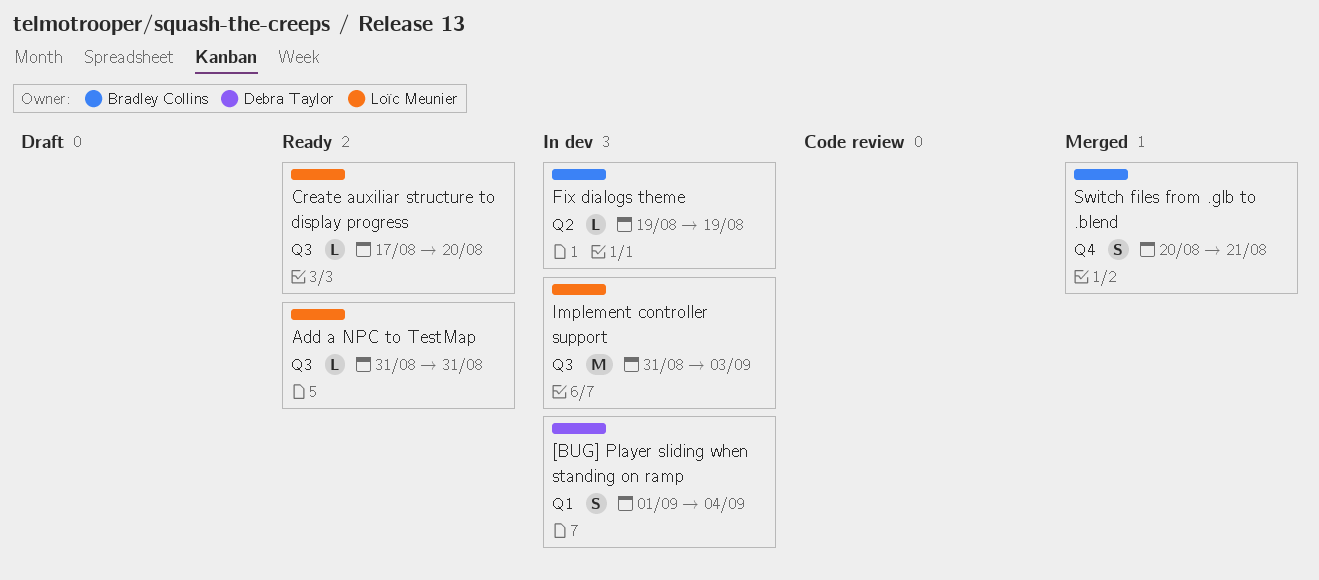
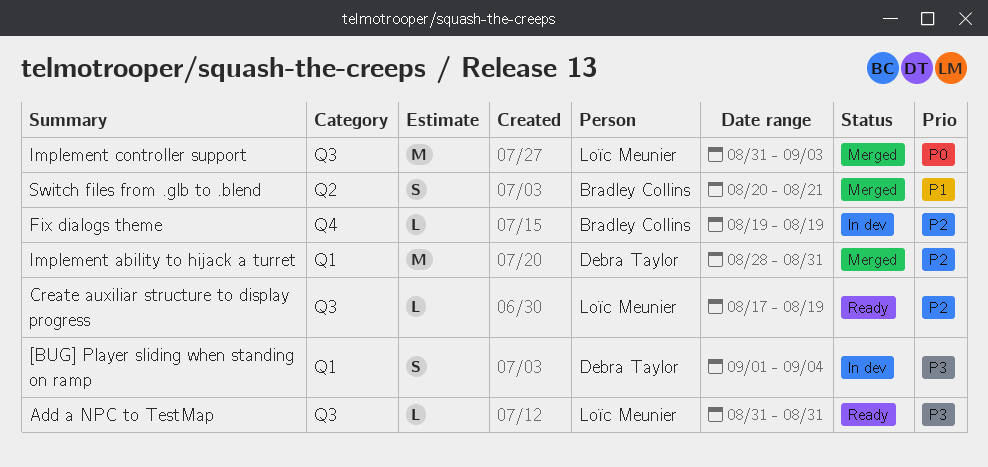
Create auxiliar structure to display progress, due: Aug 20 -> Aug 19
Fix dialogs theme, label: Q2 -> Q4
Implement ability to hijack a turret: none -> present
Implement controller support, status: In dev -> Merged
Switch files from .glb to .blend, label: Q4 -> Q2

